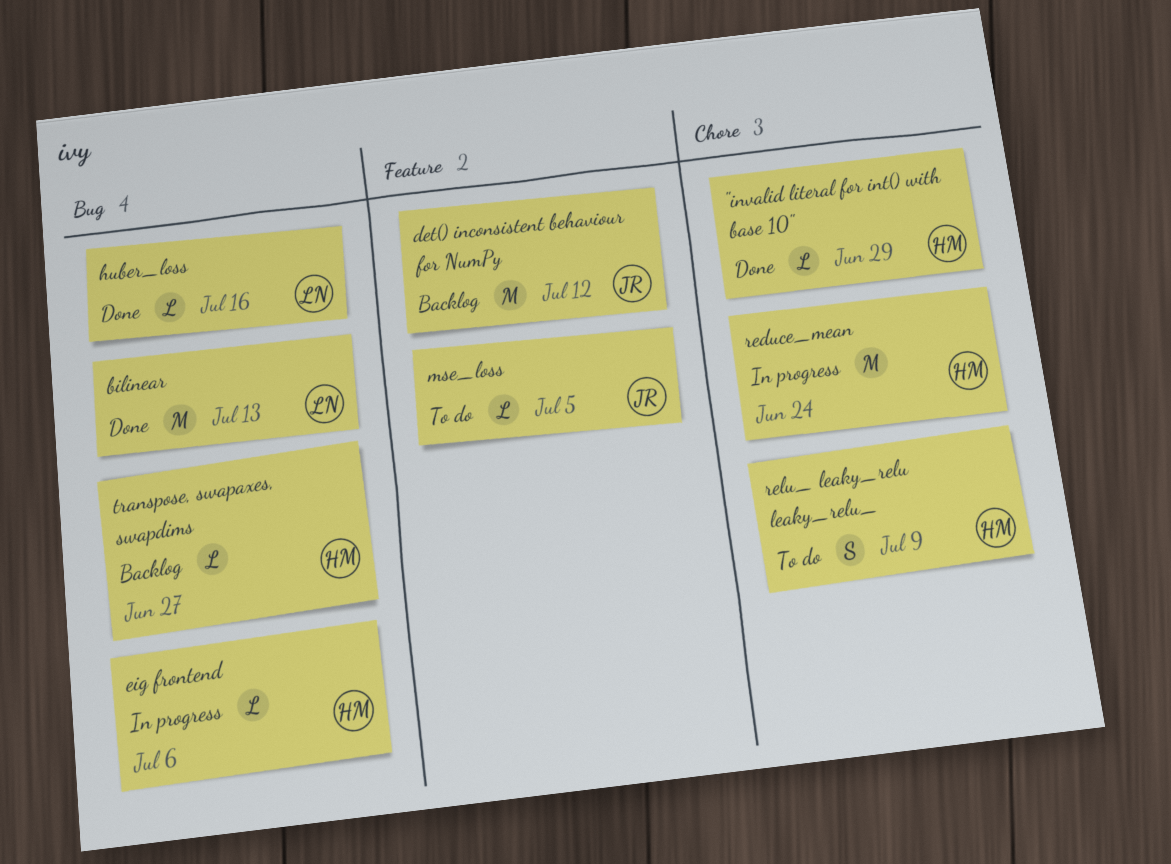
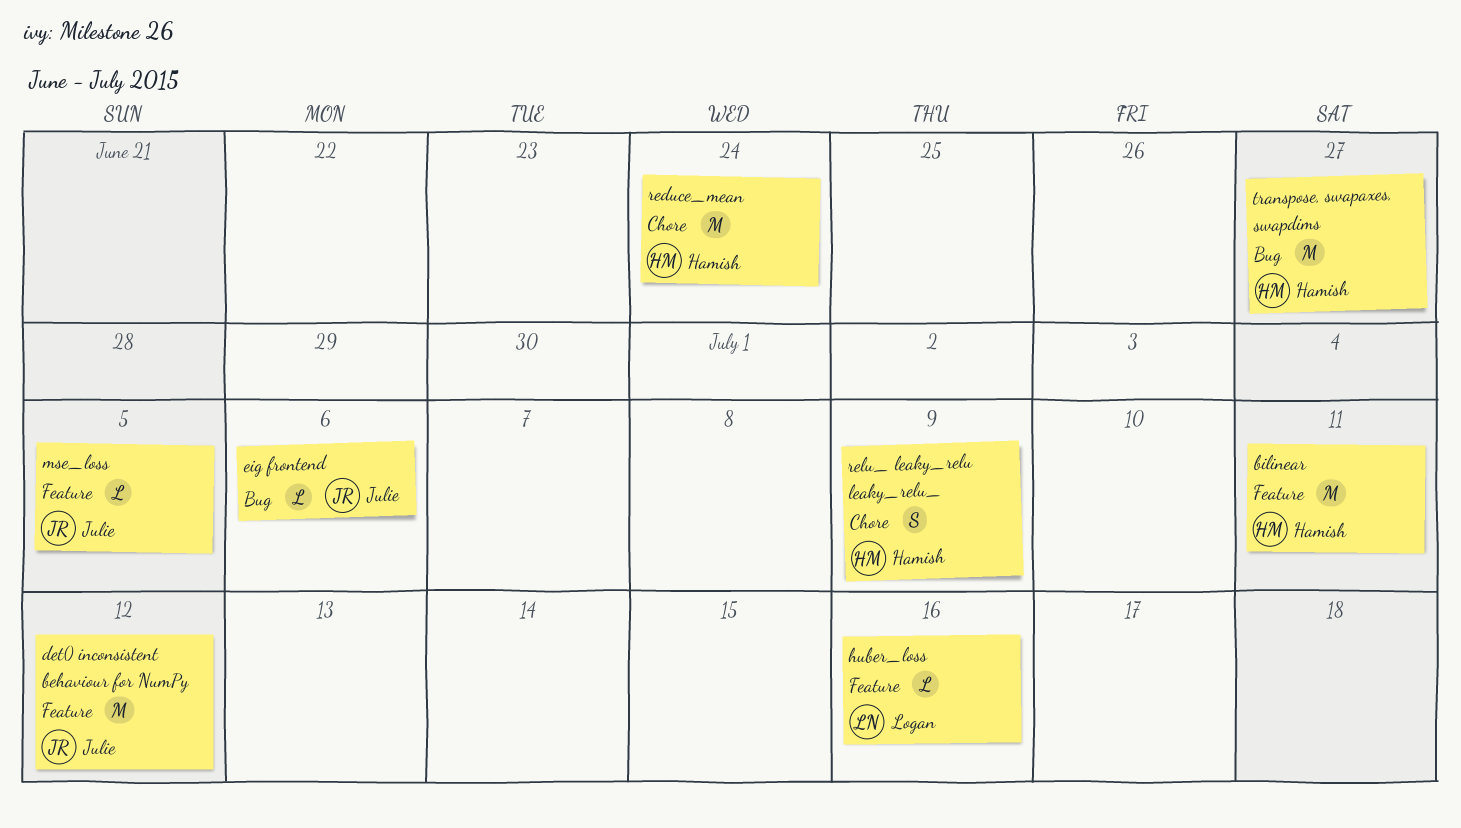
"invalid literal for int() with base 10": present -> none
bilinear, owner: Logan -> Hamish
bilinear, label: Bug -> Feature
bilinear, due: Jul 13 -> Jul 11
eig frontend, owner: Hamish -> Julie
huber_loss, label: Bug -> Feature
transpose, swapaxes, swapdims, estimate: L -> M

